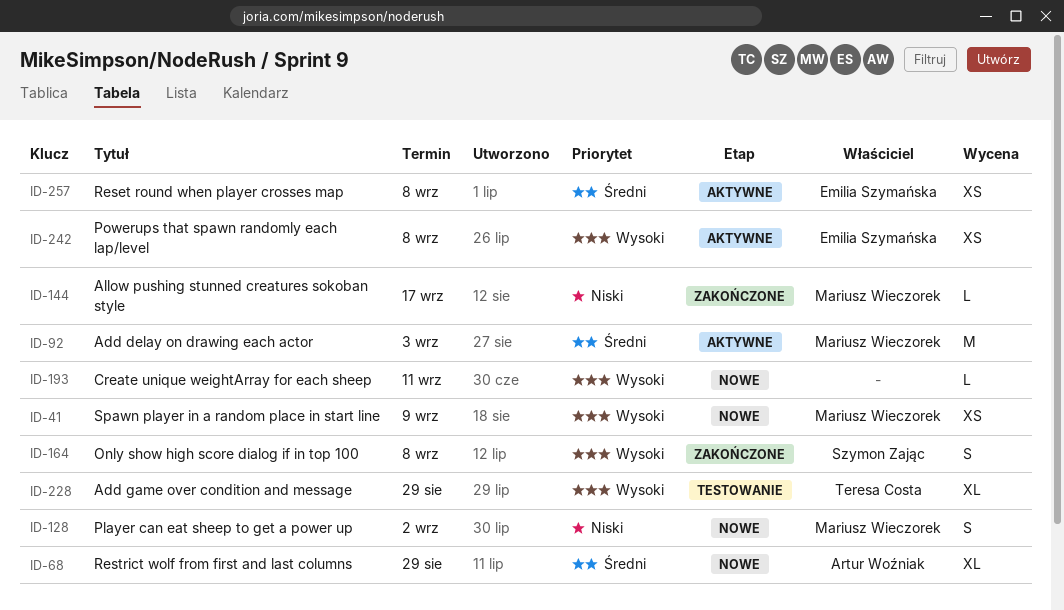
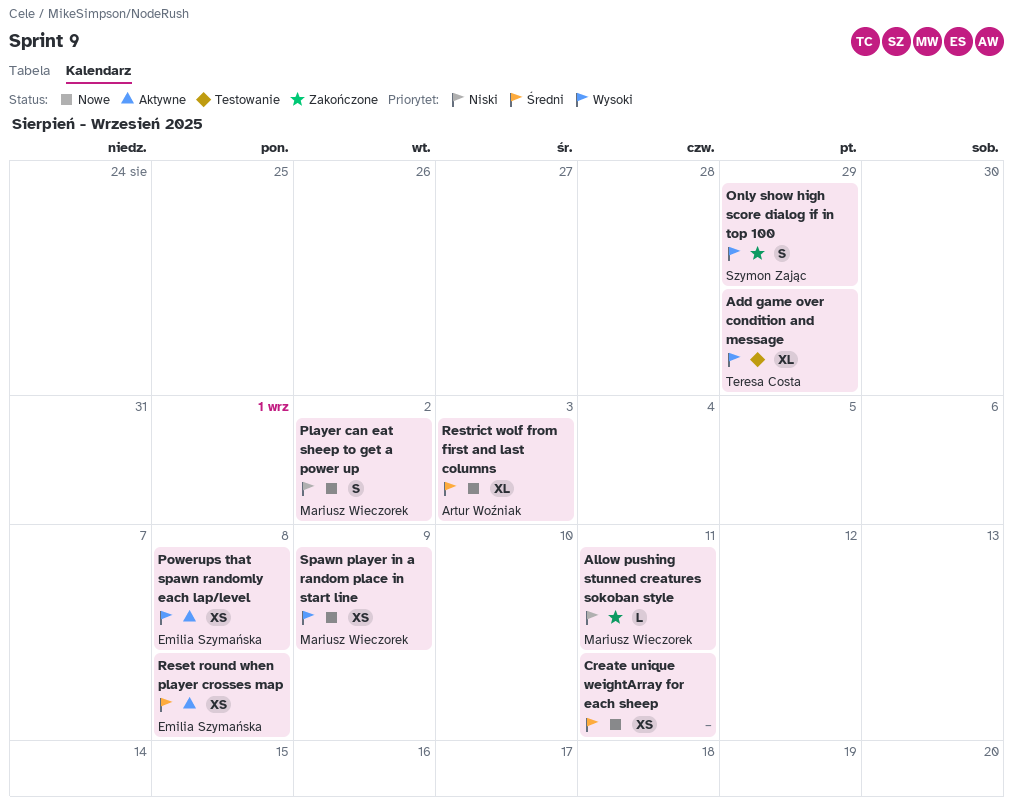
Add delay on drawing each actor: present -> none
Allow pushing stunned creatures sokoban style, due: Sep 17 -> Sep 11
Create unique weightArray for each sheep, priority: Wysoki -> Średni
Create unique weightArray for each sheep, estimate: L -> XS
Only show high score dialog if in top 100, due: Sep 8 -> Aug 29
Restrict wolf from first and last columns, due: Aug 29 -> Sep 3

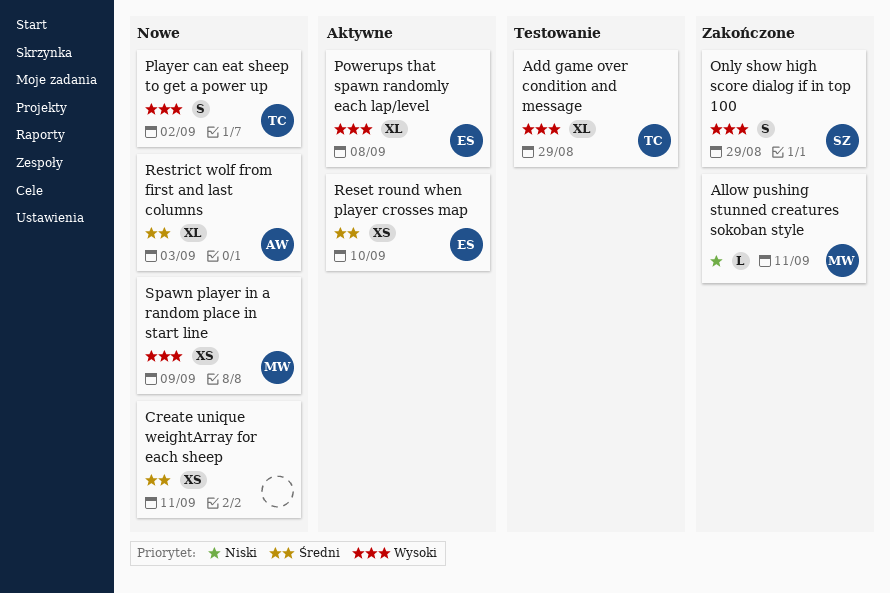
Player can eat sheep to get a power up, owner: Mariusz Wieczorek -> Teresa Costa
Player can eat sheep to get a power up, priority: Niski -> Wysoki
Powerups that spawn randomly each lap/level, estimate: XS -> XL
Reset round when player crosses map, due: Sep 8 -> Sep 10

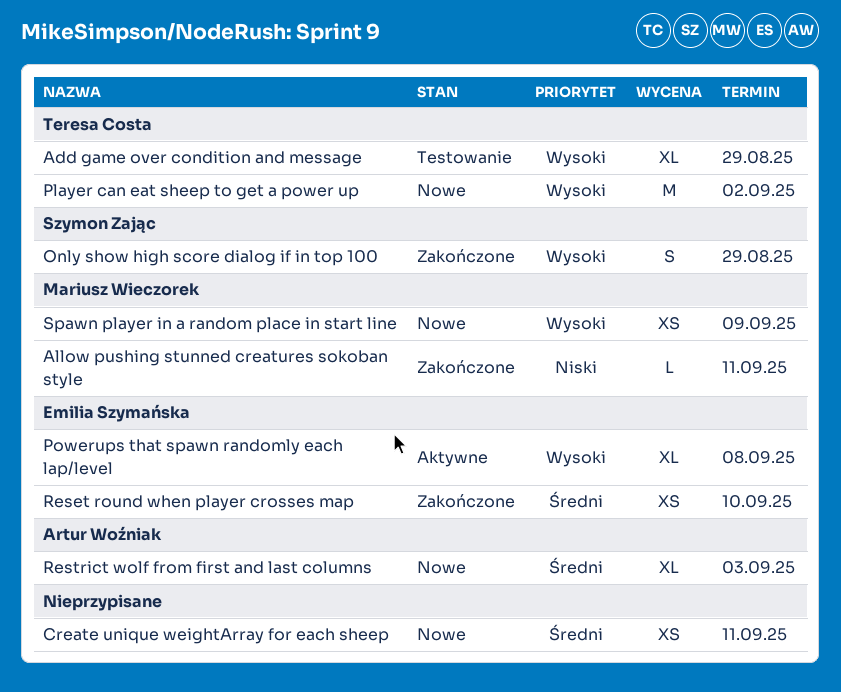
Player can eat sheep to get a power up, estimate: S -> M
Reset round when player crosses map, status: Aktywne -> Zakończone

